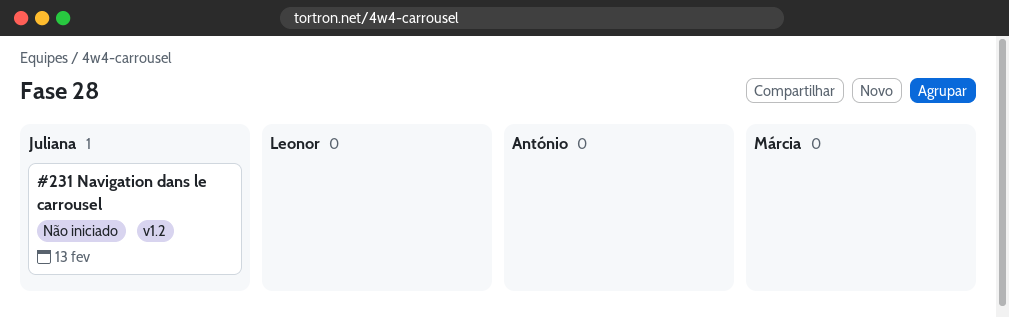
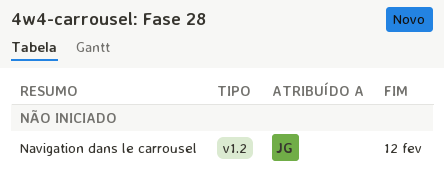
Navigation dans le carrousel, due: Feb 13 -> Feb 12

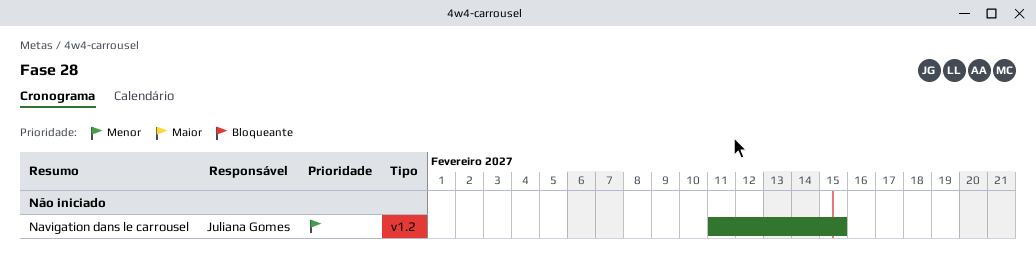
Navigation dans le carrousel, due: Feb 12 -> Feb 15

